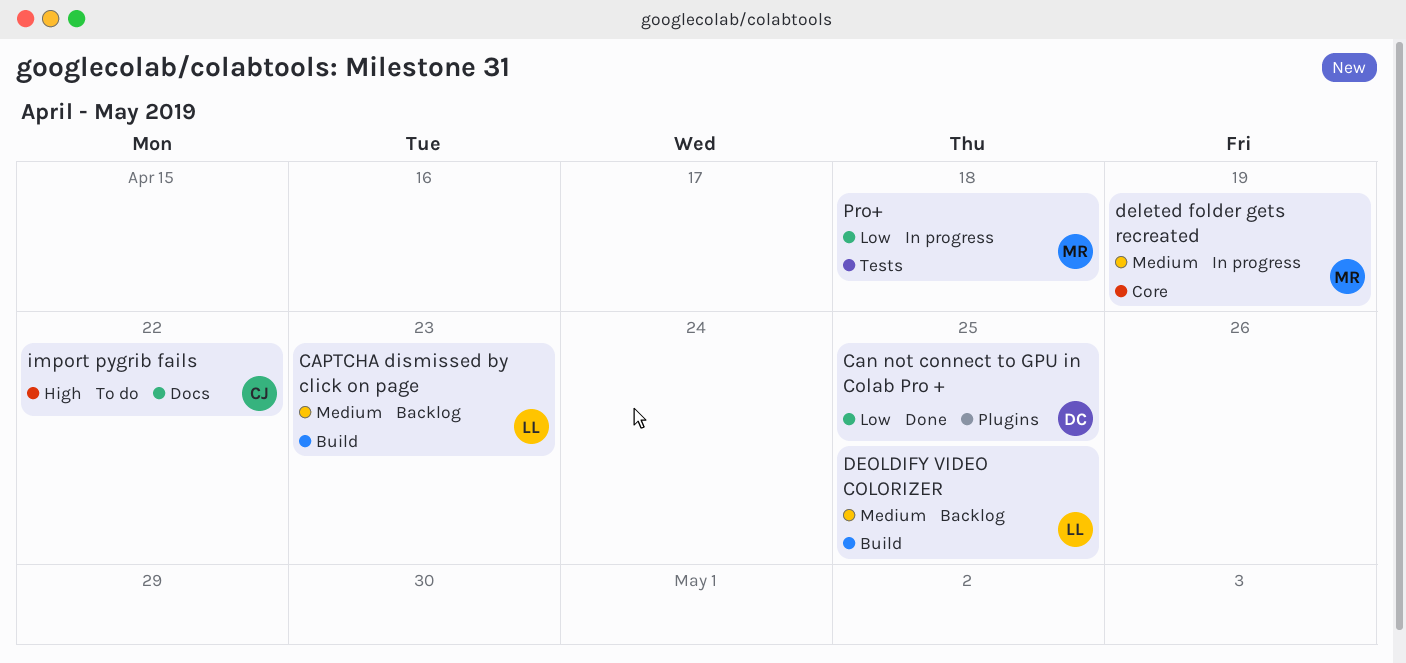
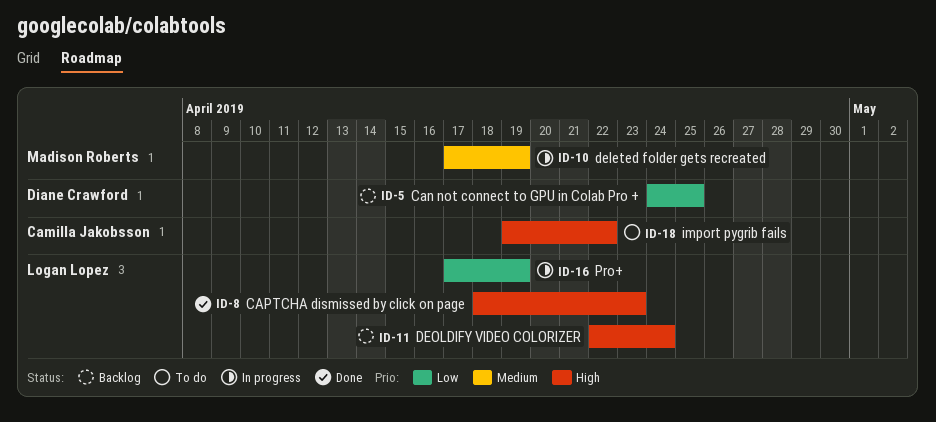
Can not connect to GPU in Colab Pro +, status: Done -> Backlog
CAPTCHA dismissed by click on page, status: Backlog -> Done
CAPTCHA dismissed by click on page, priority: Medium -> High
DEOLDIFY VIDEO COLORIZER, priority: Medium -> High
DEOLDIFY VIDEO COLORIZER, due: Apr 25 -> Apr 24
Pro+, owner: Madison Roberts -> Logan Lopez
Pro+, due: Apr 18 -> Apr 19

